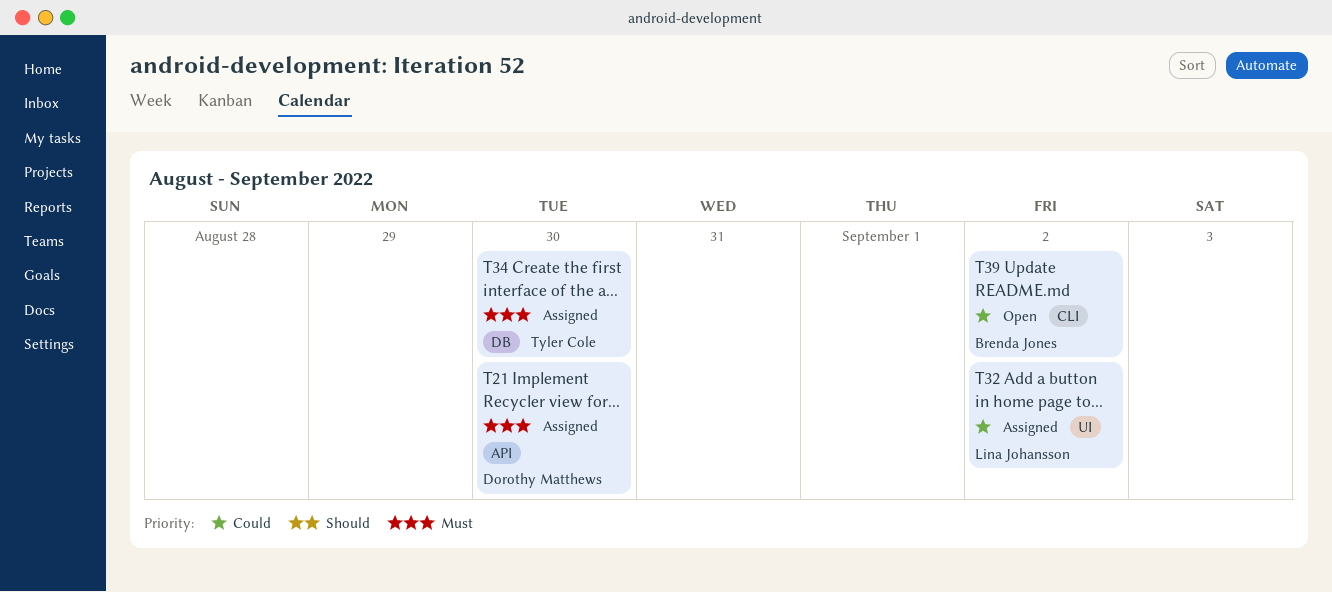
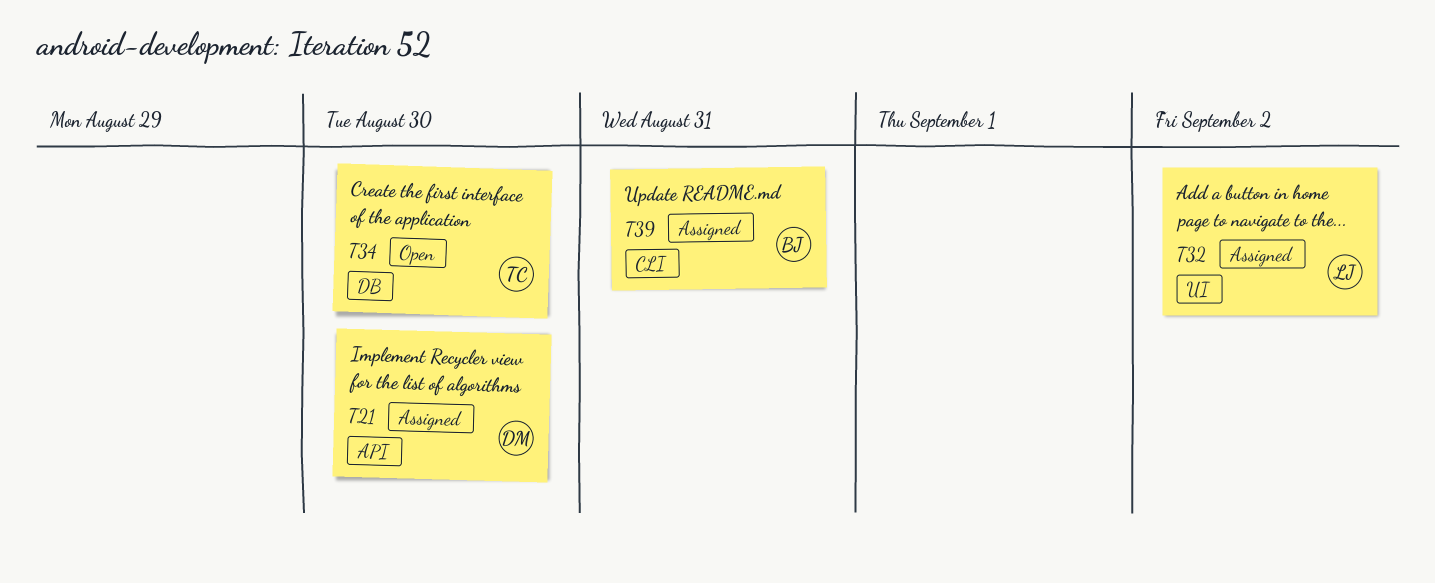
T34, status: Assigned -> Open
T39, status: Open -> Assigned
T39, due: Sep 2 -> Aug 31

